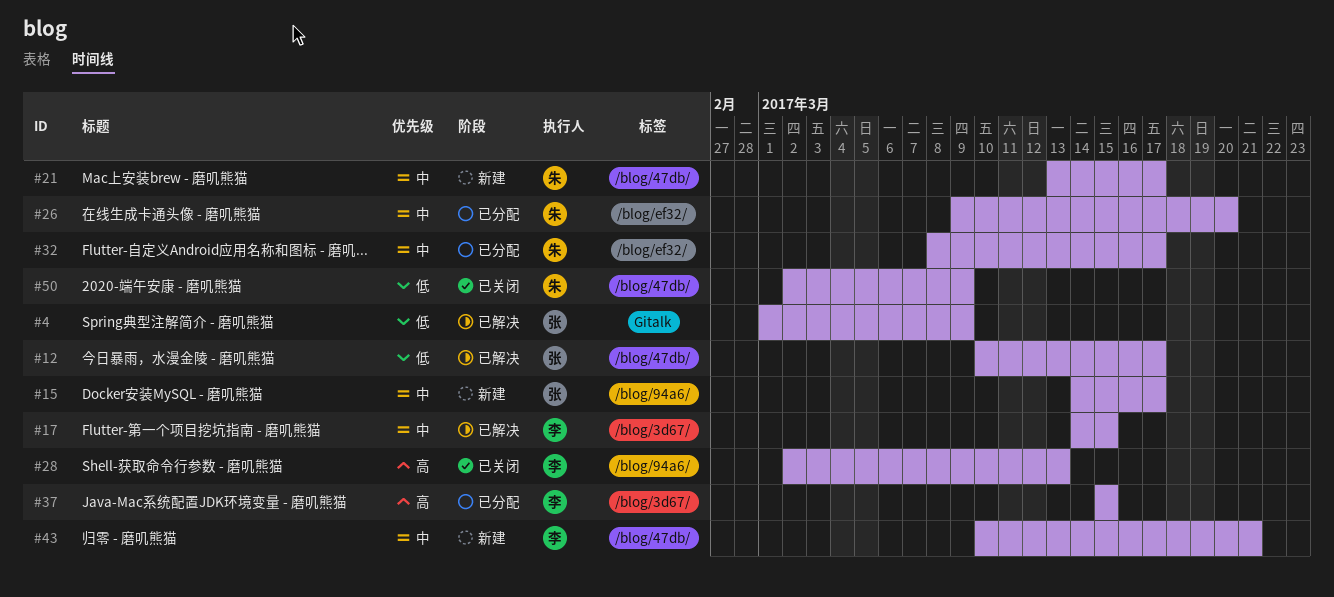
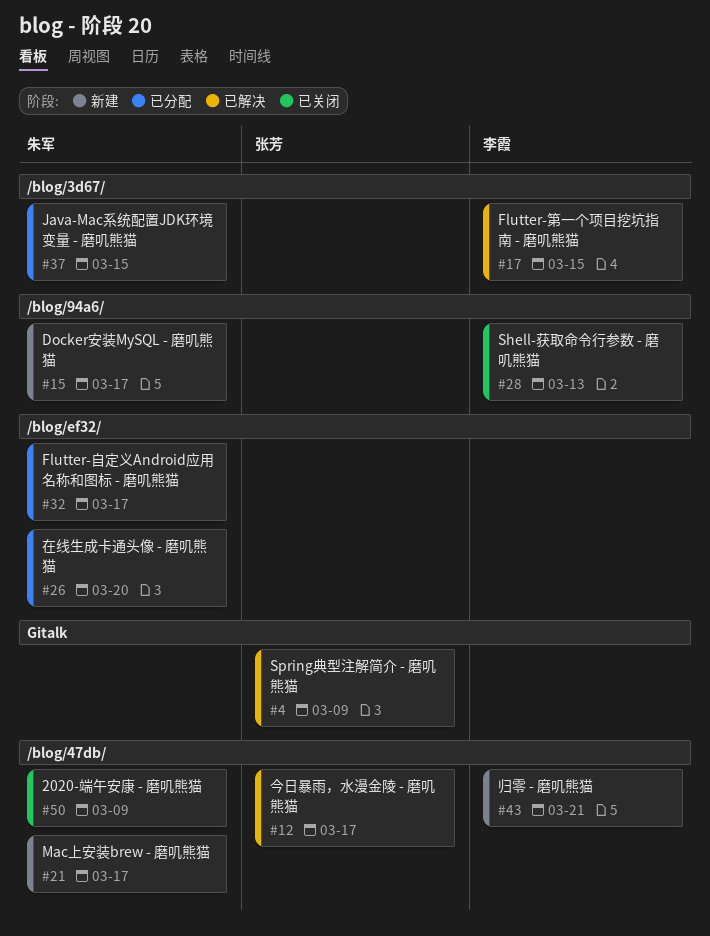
#15, owner: 张芳 -> 朱军
#37, owner: 李霞 -> 朱军

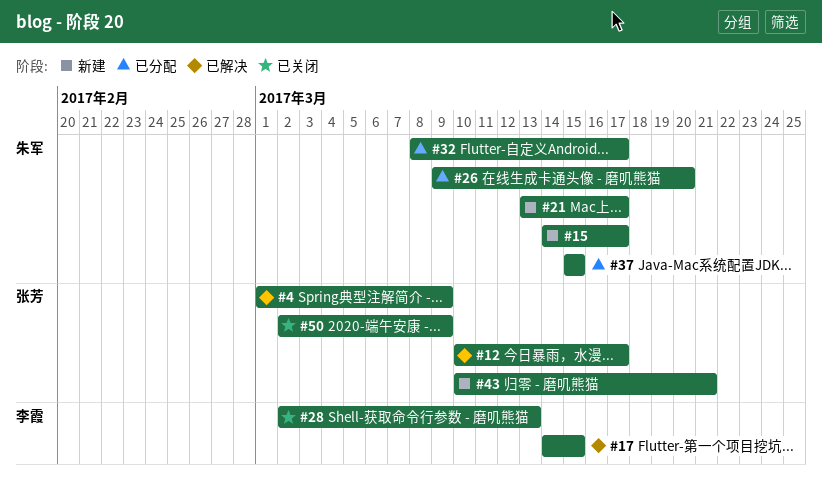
#43, owner: 李霞 -> 张芳
#50, owner: 朱军 -> 张芳

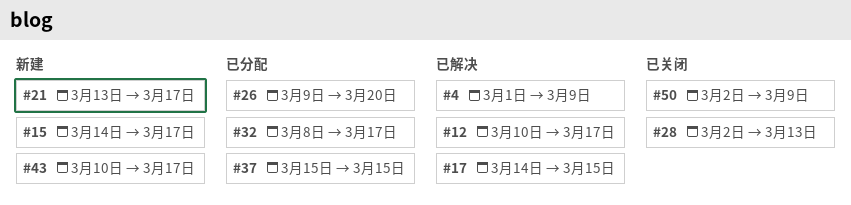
#43, due: Mar 21 -> Mar 17

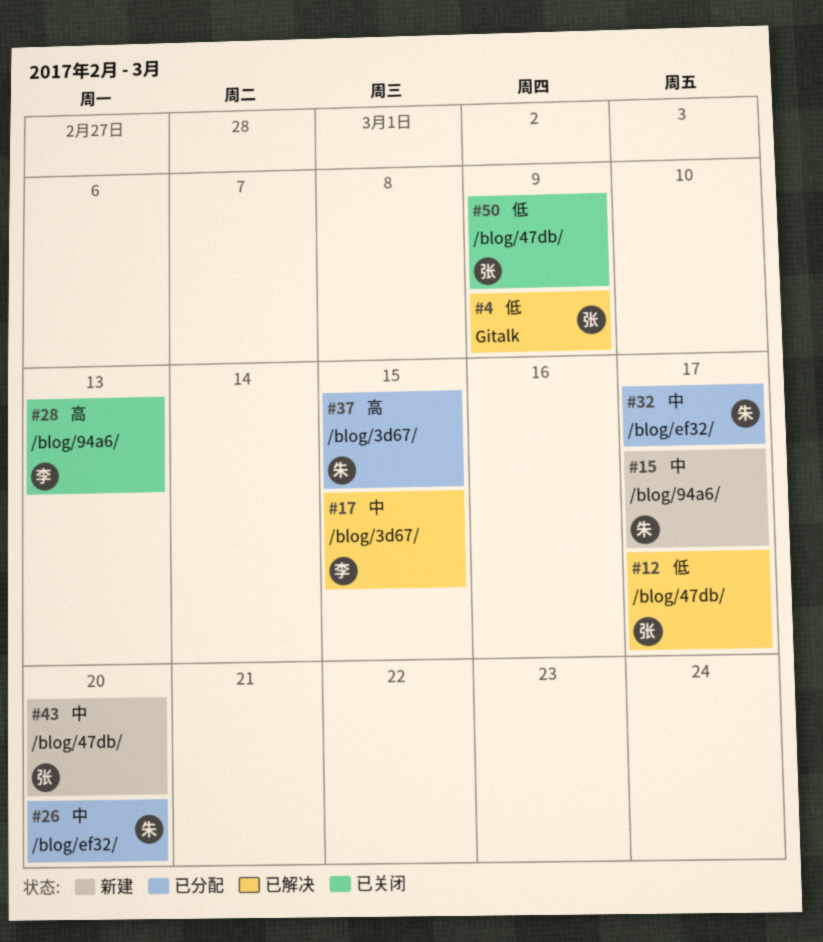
#21: present -> none
#43, due: Mar 17 -> Mar 20

